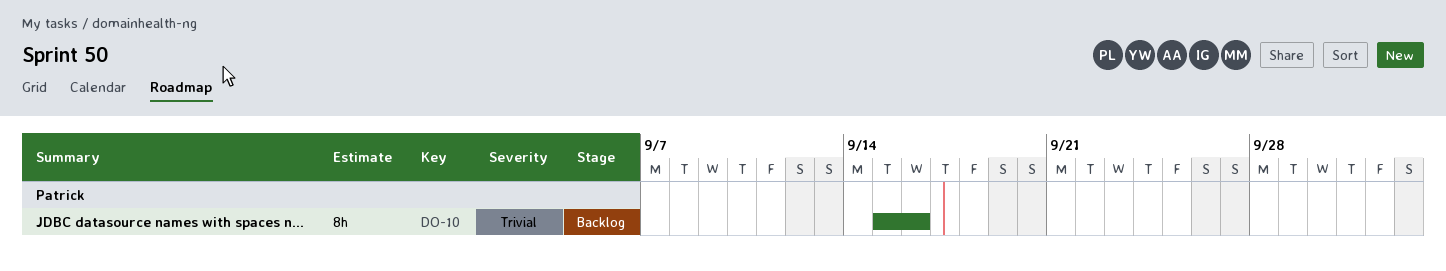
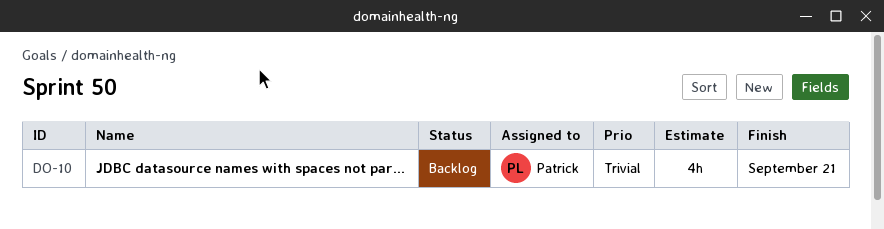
DO-10, estimate: 8h -> 4h
DO-10, due: Sep 16 -> Sep 21

